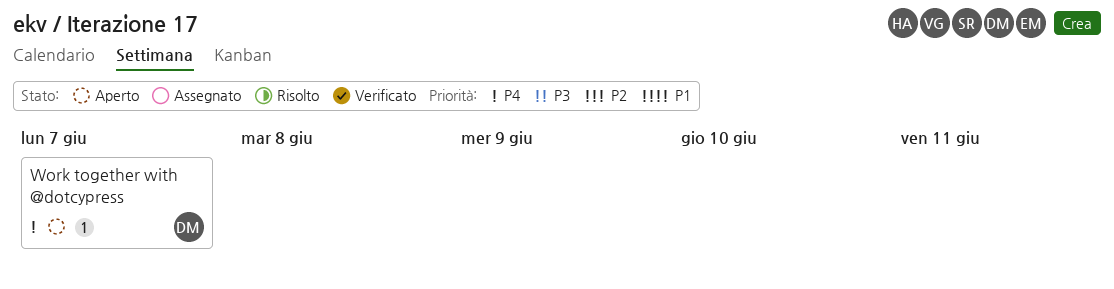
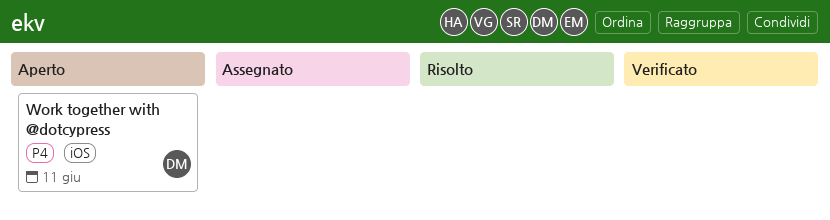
Work together with @dotcypress, due: Jun 7 -> Jun 11

